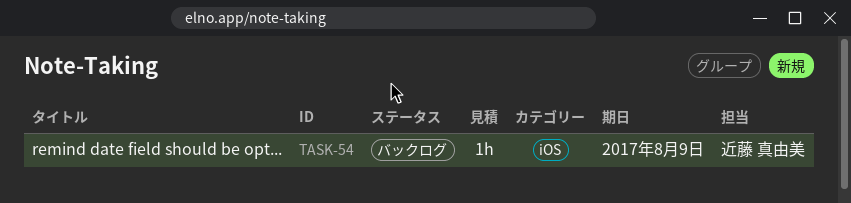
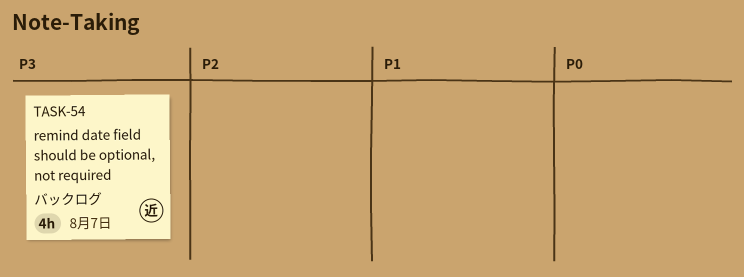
TASK-54, estimate: 1h -> 4h
TASK-54, due: Aug 9 -> Aug 7

